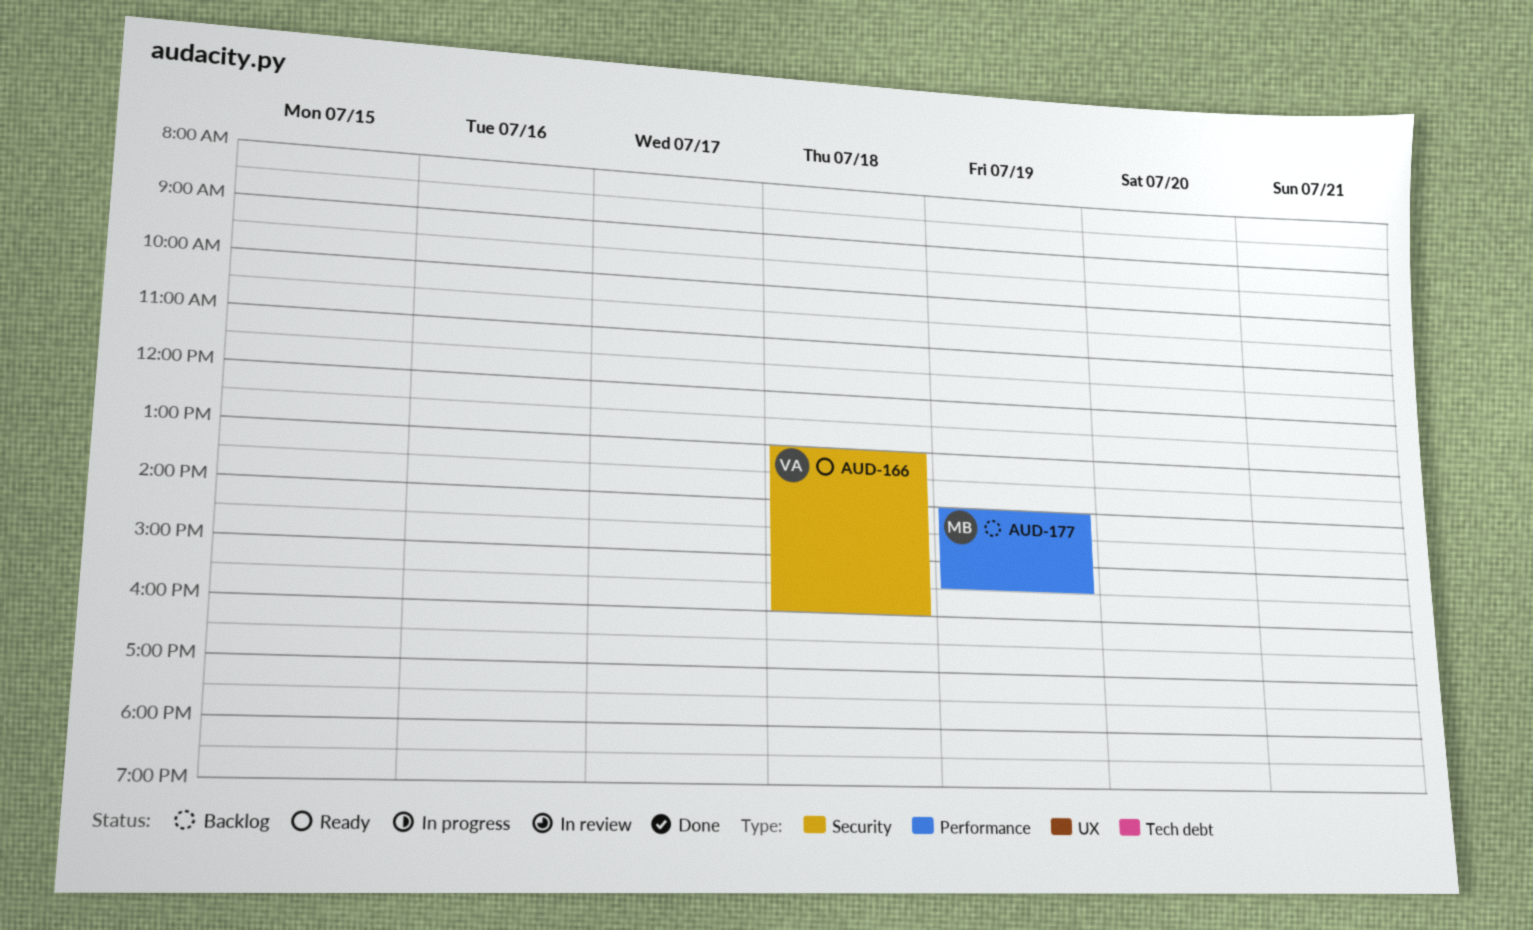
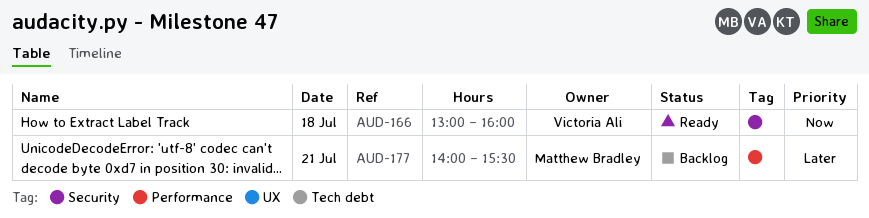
AUD-177, day: Jul 19 -> Jul 21

